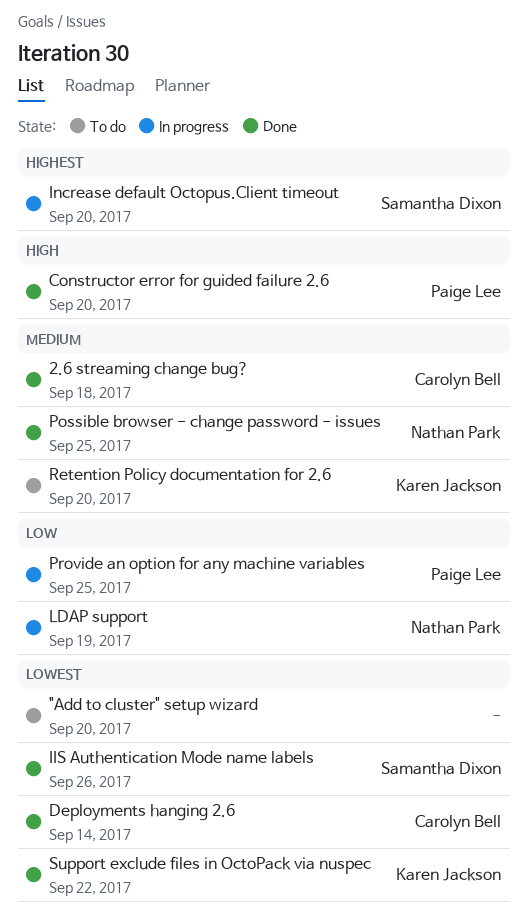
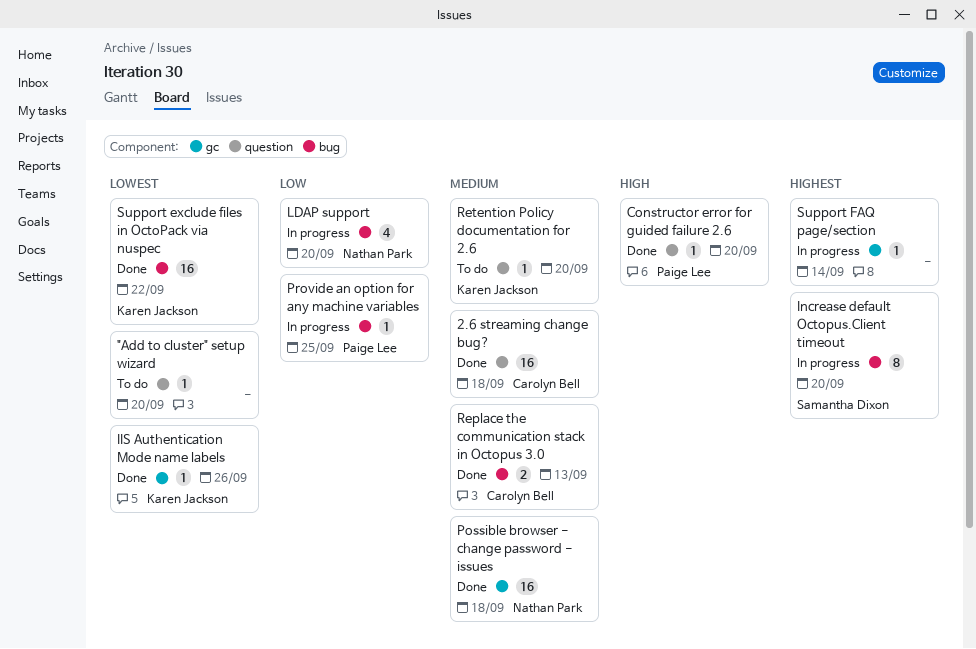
Deployments hanging 2.6: present -> none
IIS Authentication Mode name labels, owner: Samantha Dixon -> Karen Jackson
LDAP support, due: Sep 19 -> Sep 20
Possible browser - change password - issues, due: Sep 25 -> Sep 18
Replace the communication stack in Octopus 3.0: none -> present
Support FAQ page/section: none -> present

